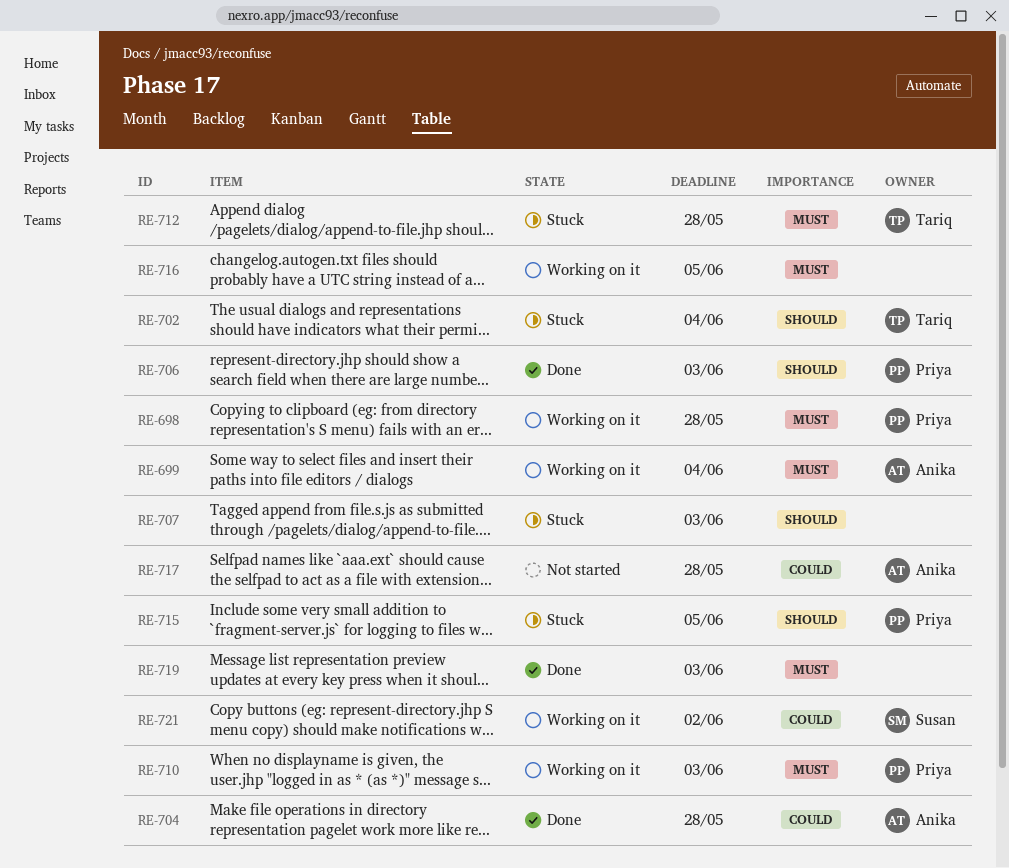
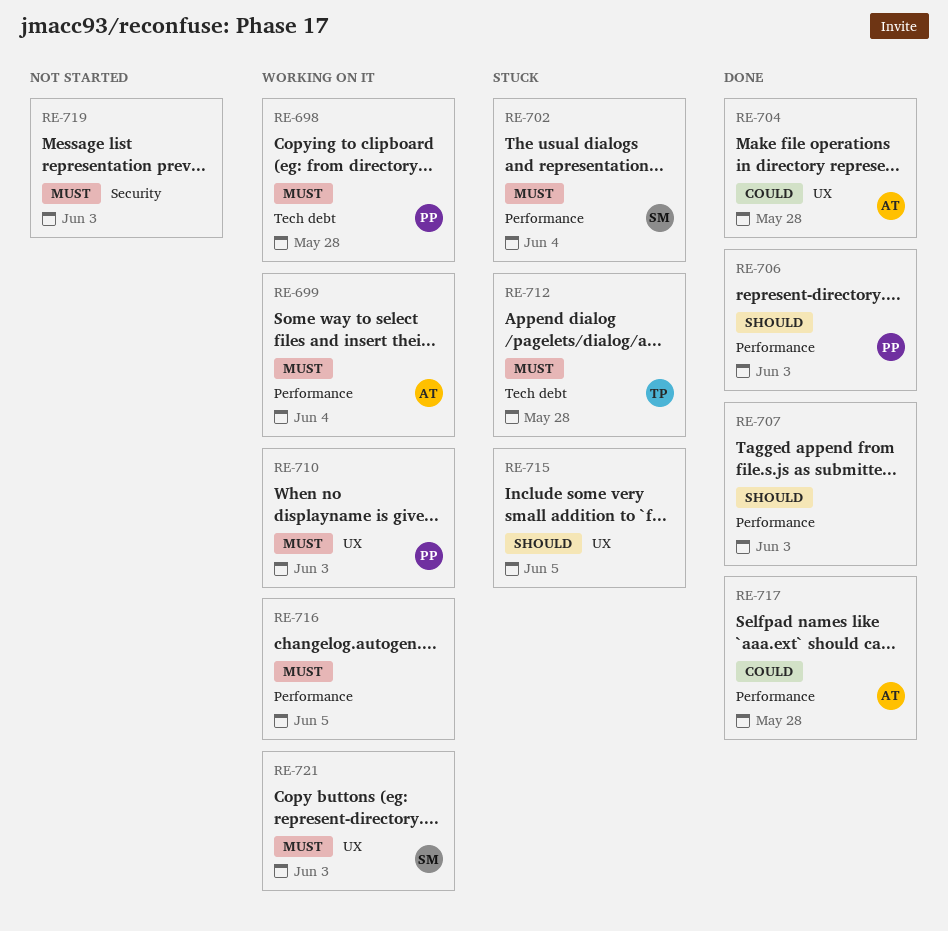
RE-702, owner: Tariq -> Susan
RE-702, priority: Should -> Must
RE-707, status: Stuck -> Done
RE-715, owner: Priya -> none
RE-717, status: Not started -> Done
RE-719, status: Done -> Not started
RE-721, priority: Could -> Must
RE-721, due: Jun 2 -> Jun 3

